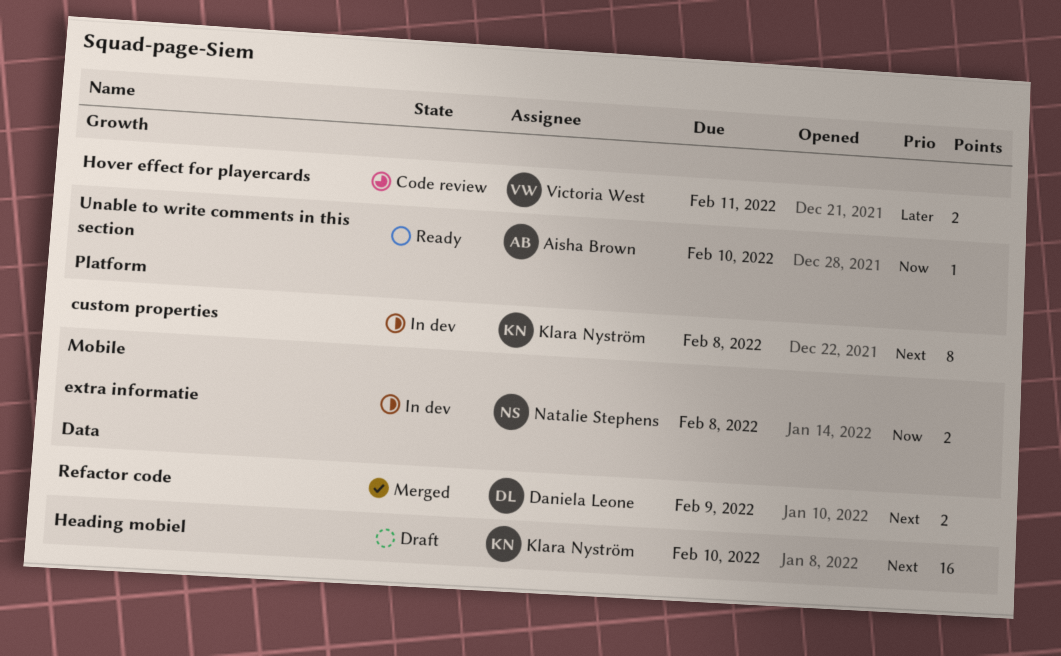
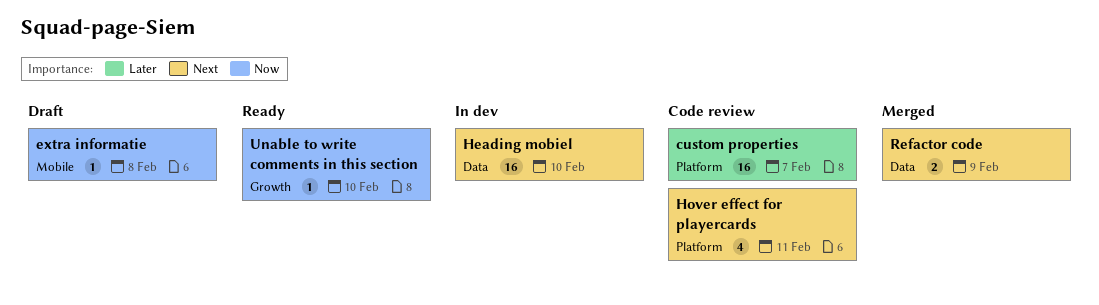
custom properties, status: In dev -> Code review
custom properties, priority: Next -> Later
custom properties, estimate: 8 -> 16
custom properties, due: Feb 8 -> Feb 7
extra informatie, status: In dev -> Draft
extra informatie, estimate: 2 -> 1
Heading mobiel, status: Draft -> In dev
Hover effect for playercards, priority: Later -> Next
Hover effect for playercards, label: Growth -> Platform
Hover effect for playercards, estimate: 2 -> 4

